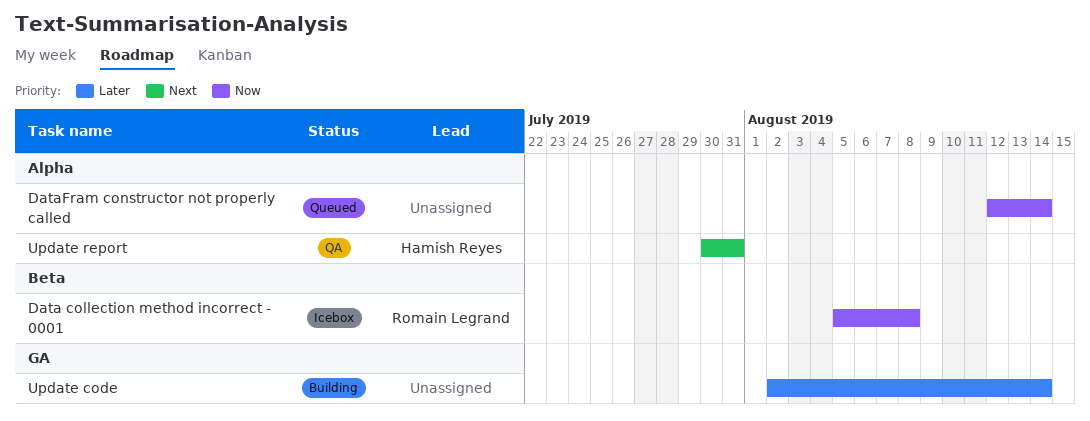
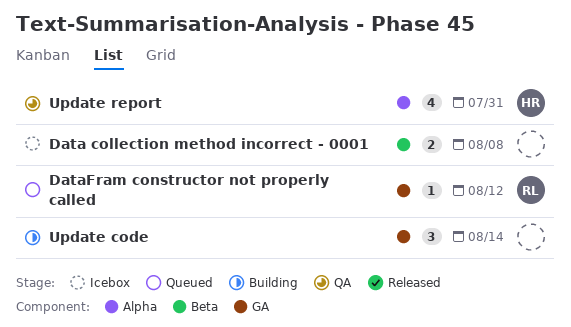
Data collection method incorrect - 0001, owner: Romain Legrand -> none
DataFram constructor not properly called, owner: none -> Romain Legrand
DataFram constructor not properly called, label: Alpha -> GA
DataFram constructor not properly called, due: Aug 14 -> Aug 12

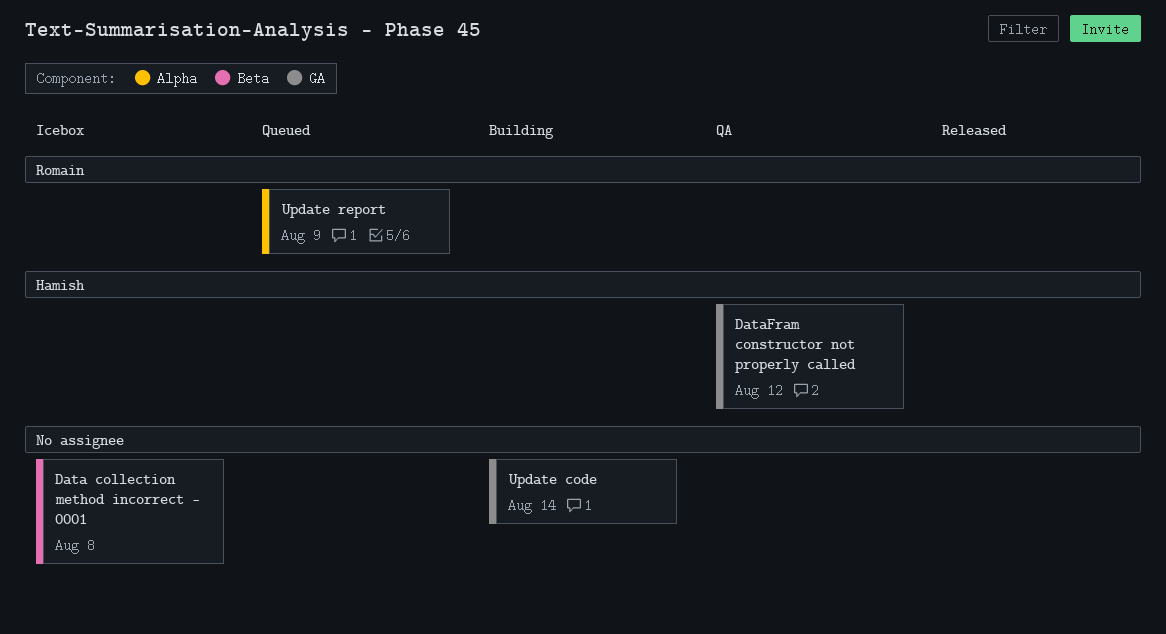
DataFram constructor not properly called, status: Queued -> QA
DataFram constructor not properly called, owner: Romain -> Hamish
Update report, status: QA -> Queued
Update report, owner: Hamish -> Romain
Update report, due: Jul 31 -> Aug 9

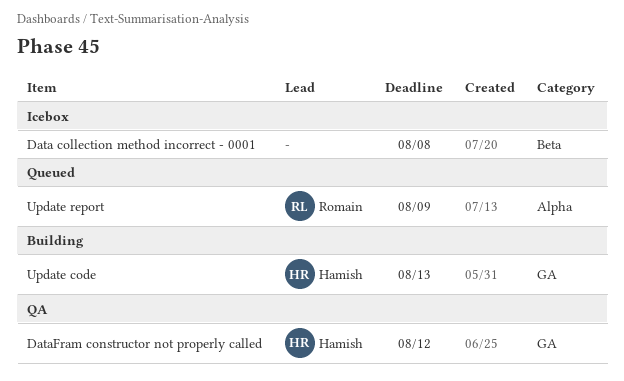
Update code, owner: none -> Hamish
Update code, due: Aug 14 -> Aug 13

